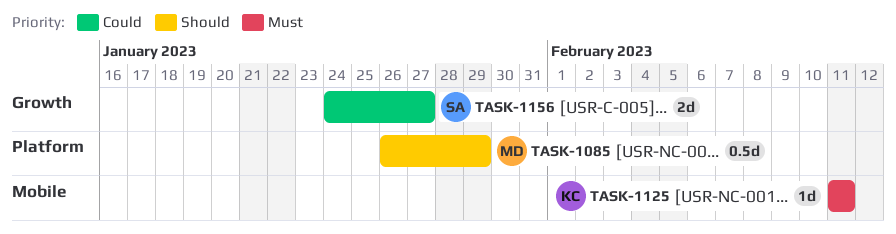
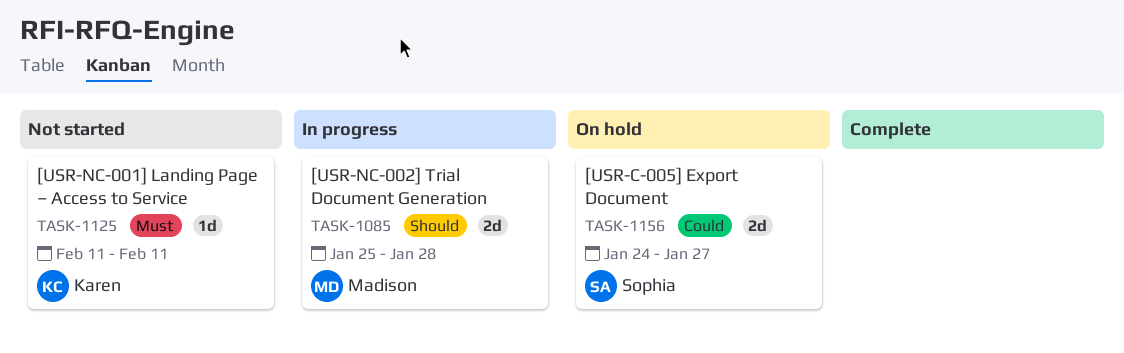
TASK-1085, estimate: 0.5d -> 2d
TASK-1085, start: Jan 26 -> Jan 25
TASK-1085, due: Jan 29 -> Jan 28

